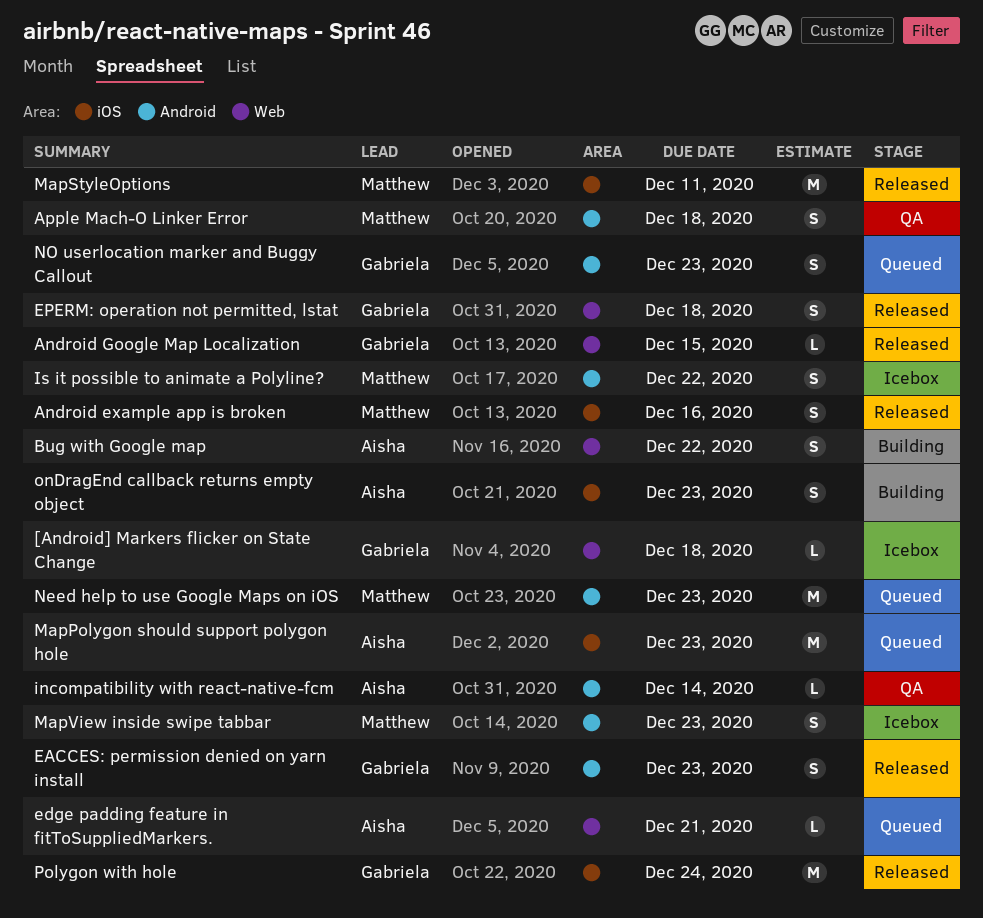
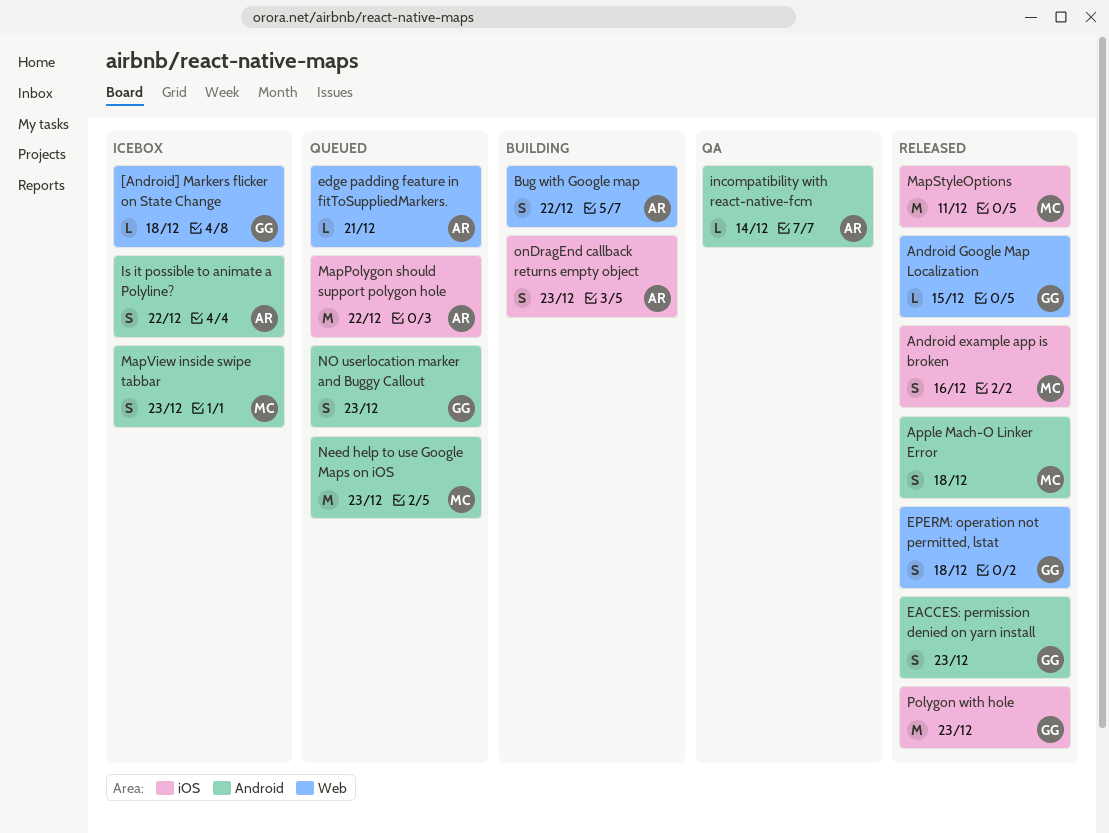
Apple Mach-O Linker Error, status: QA -> Released
Is it possible to animate a Polyline?, owner: Matthew -> Aisha
MapPolygon should support polygon hole, due: Dec 23 -> Dec 22
Polygon with hole, due: Dec 24 -> Dec 23

